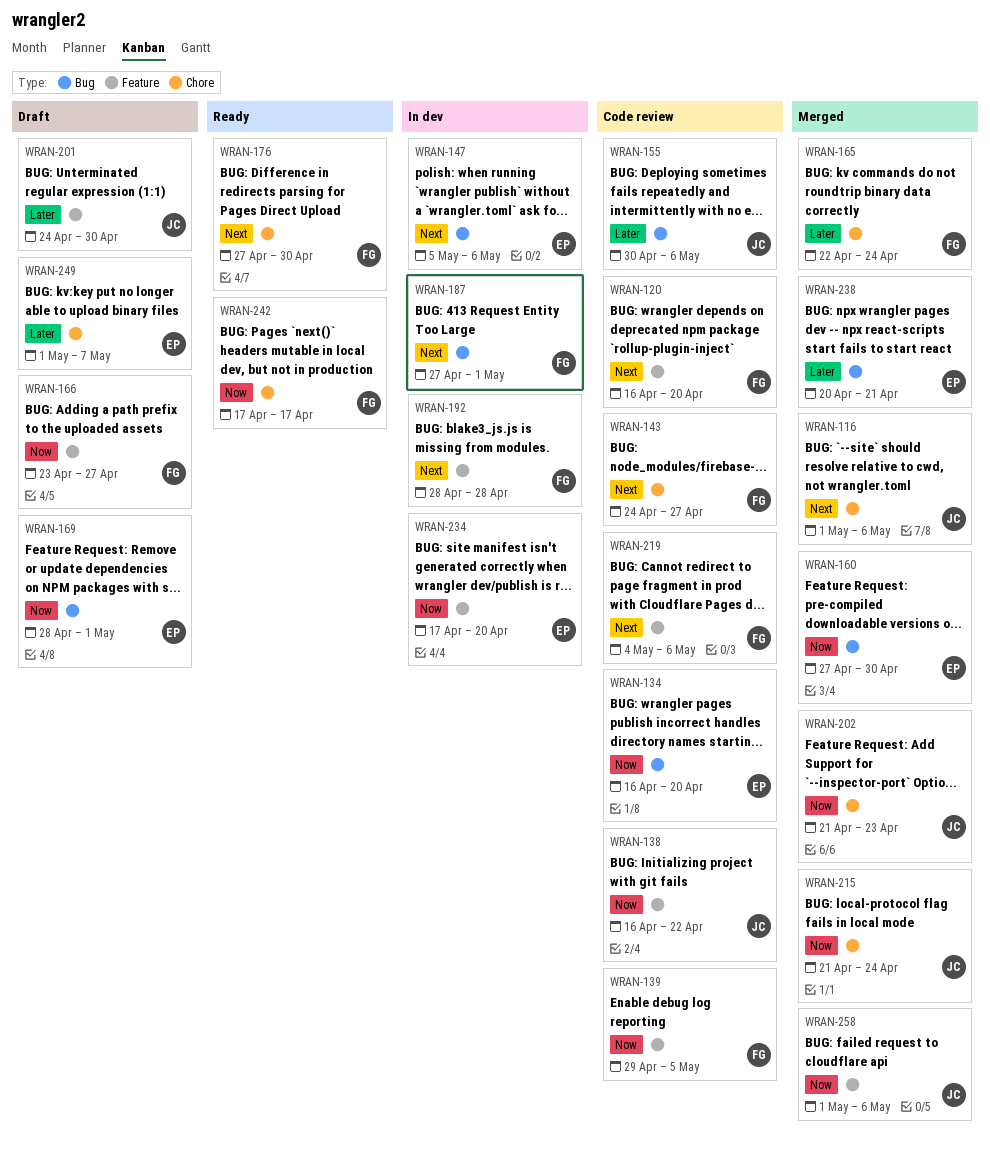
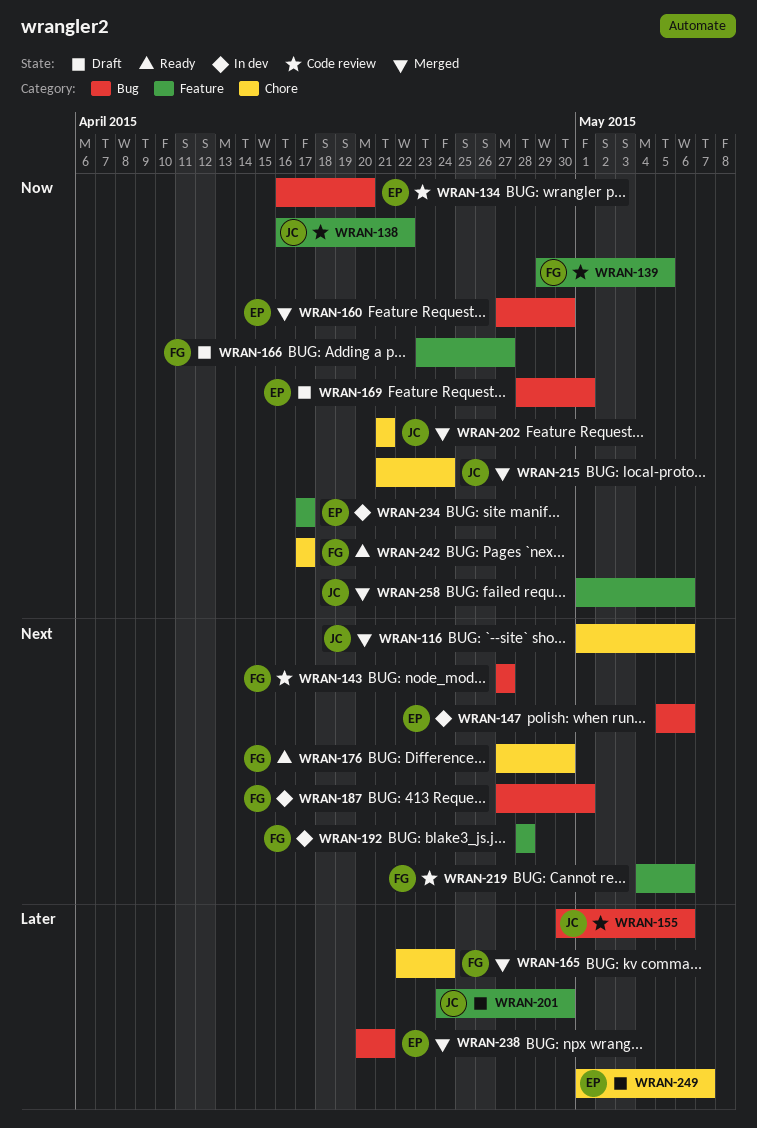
WRAN-120: present -> none
WRAN-143, label: Chore -> Bug
WRAN-143, start: Apr 24 -> Apr 27
WRAN-202, due: Apr 23 -> Apr 21
WRAN-234, due: Apr 20 -> Apr 17

